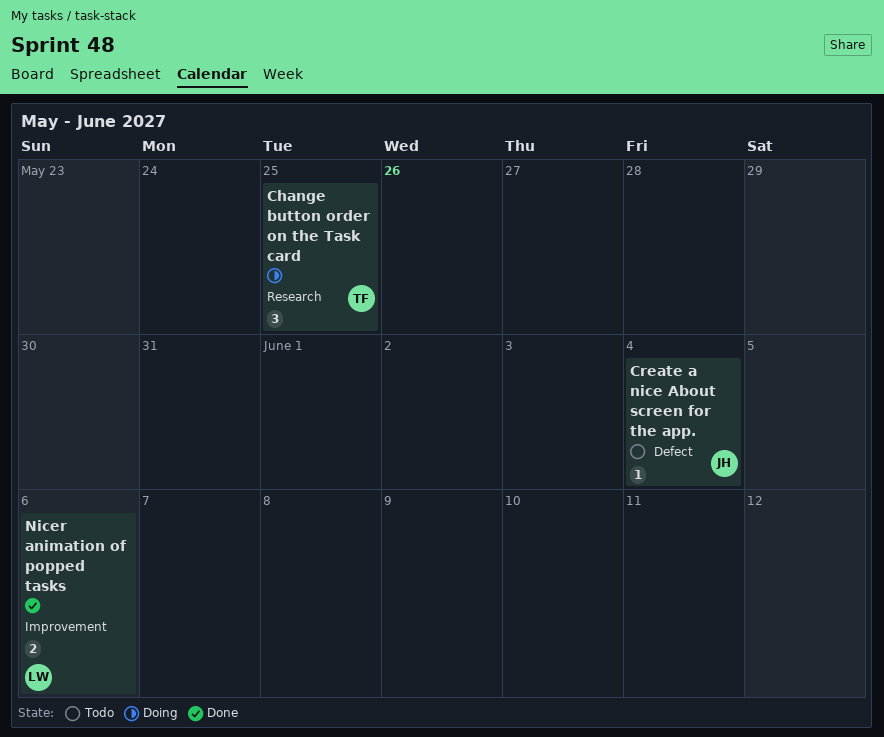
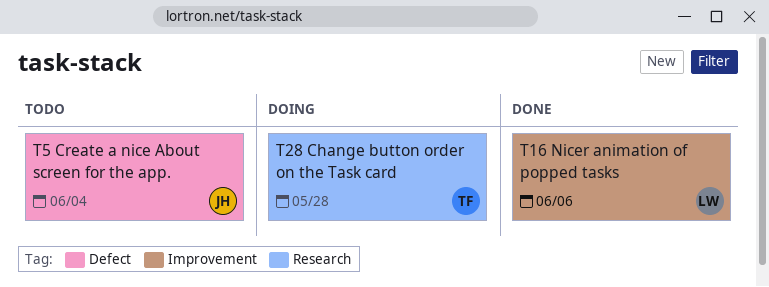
Change button order on the Task card, due: May 25 -> May 28

